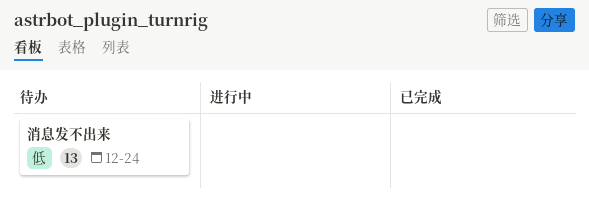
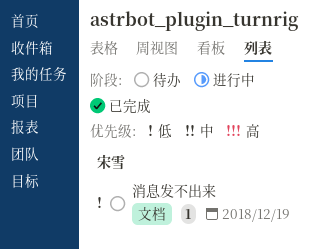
消息发不出来, estimate: 13 -> 1
消息发不出来, due: Dec 24 -> Dec 19

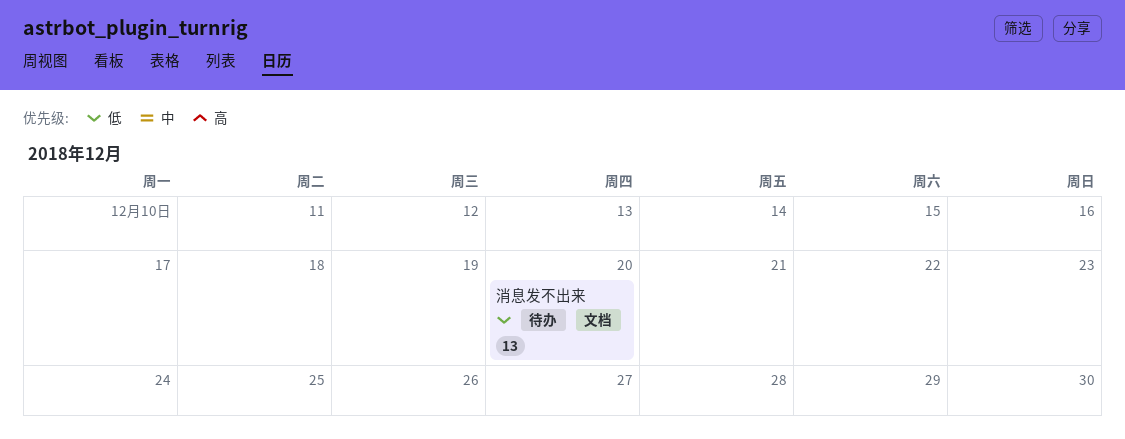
消息发不出来, estimate: 1 -> 13
消息发不出来, due: Dec 19 -> Dec 20

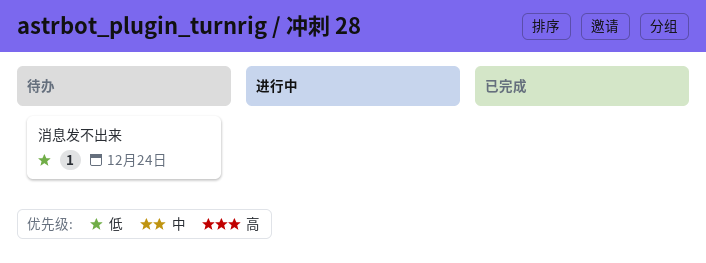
消息发不出来, estimate: 13 -> 1
消息发不出来, due: Dec 20 -> Dec 24

